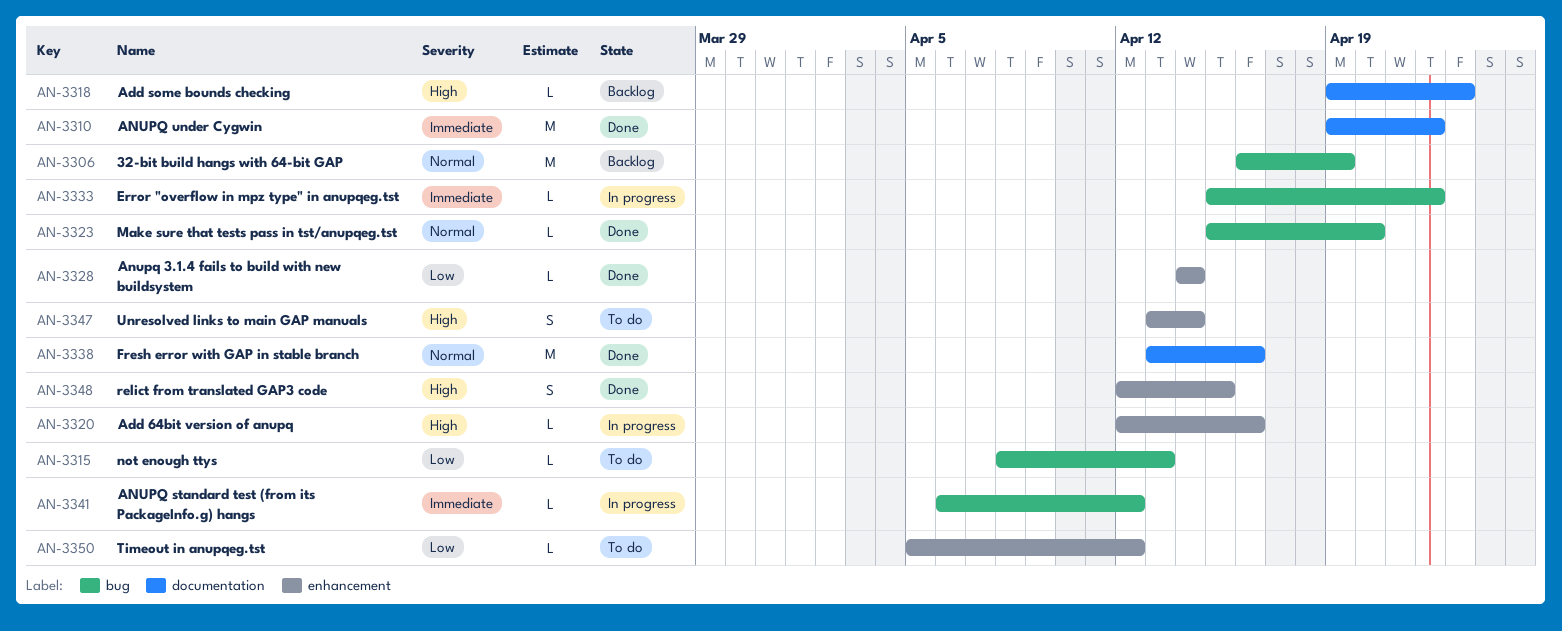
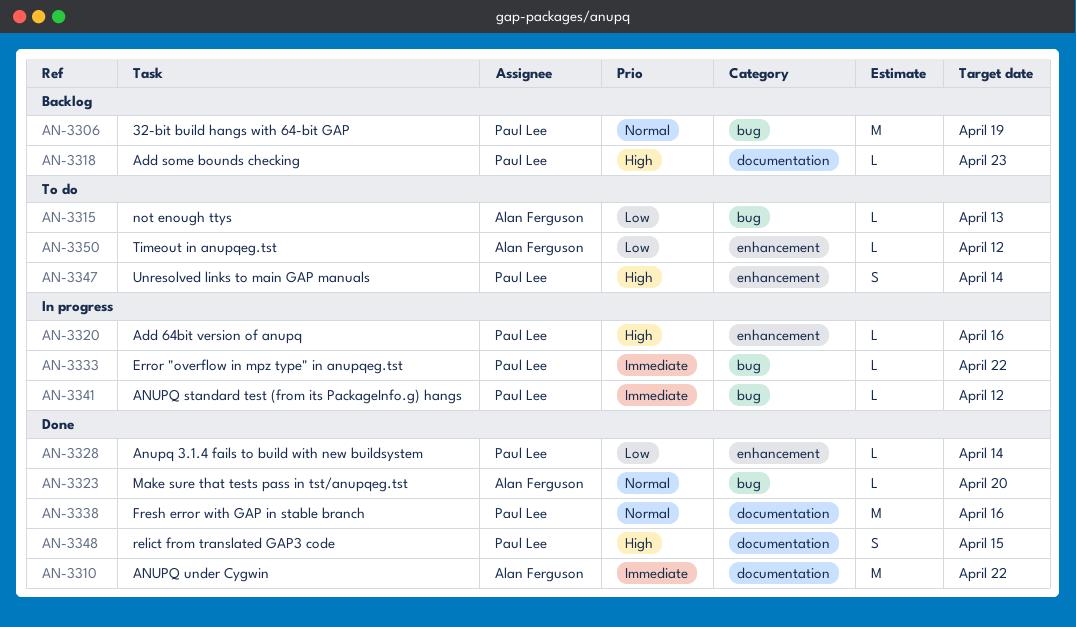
AN-3348, label: enhancement -> documentation

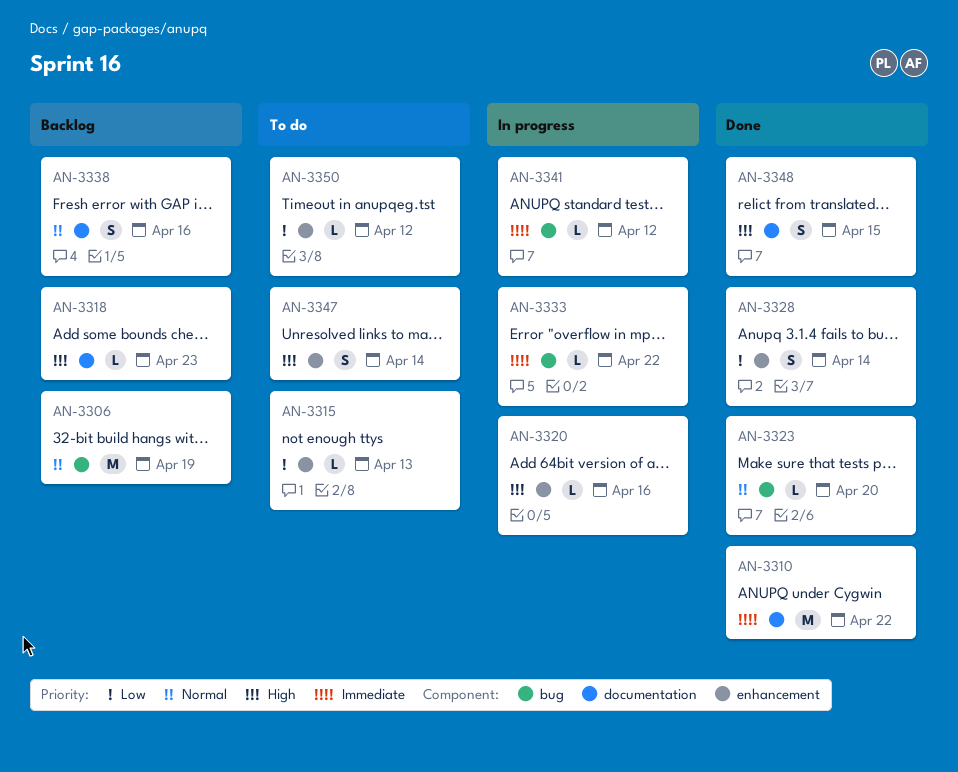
AN-3315, label: bug -> enhancement
AN-3328, estimate: L -> S
AN-3338, status: Done -> Backlog
AN-3338, estimate: M -> S

